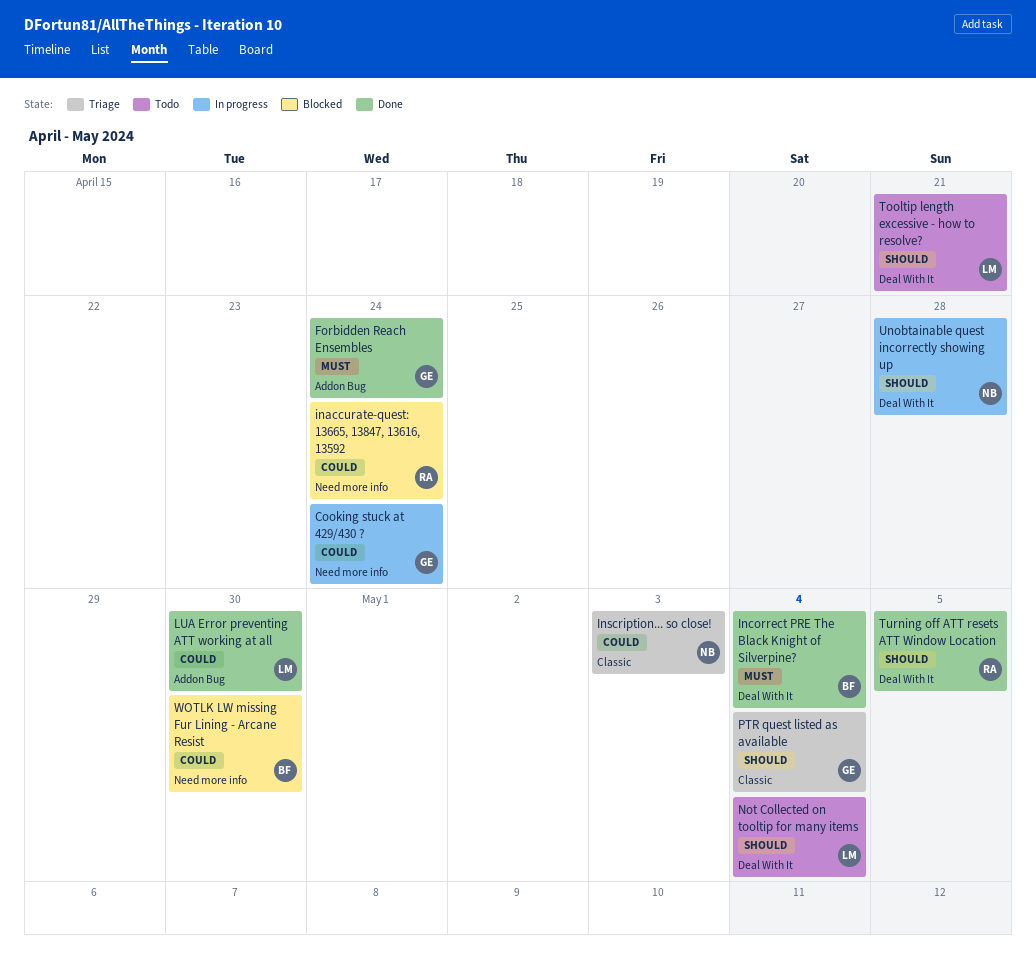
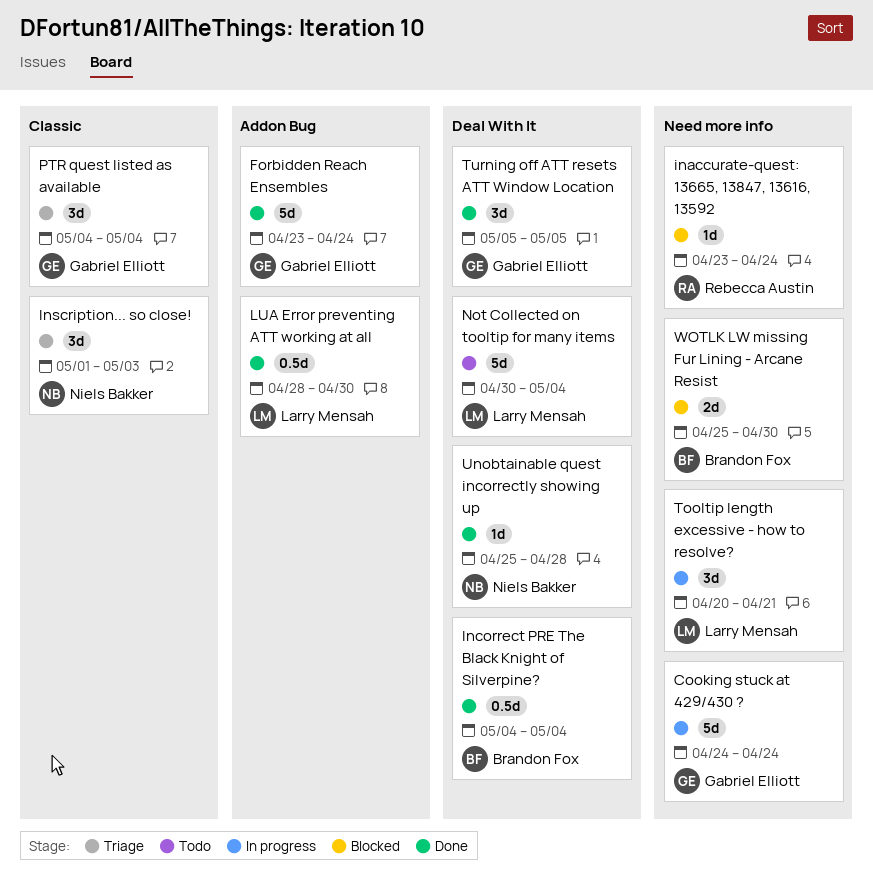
Tooltip length excessive - how to resolve?, status: Todo -> In progress
Tooltip length excessive - how to resolve?, label: Deal With It -> Need more info
Turning off ATT resets ATT Window Location, owner: Rebecca Austin -> Gabriel Elliott
Unobtainable quest incorrectly showing up, status: In progress -> Done

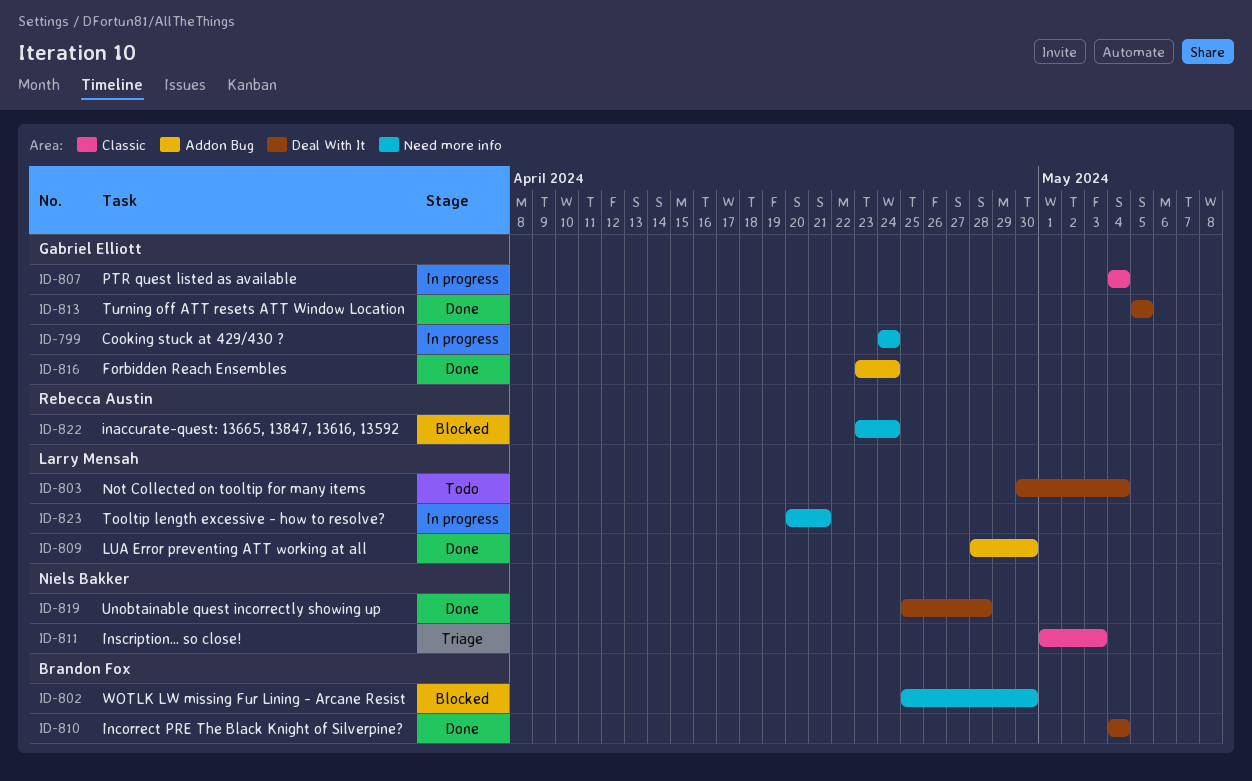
PTR quest listed as available, status: Triage -> In progress

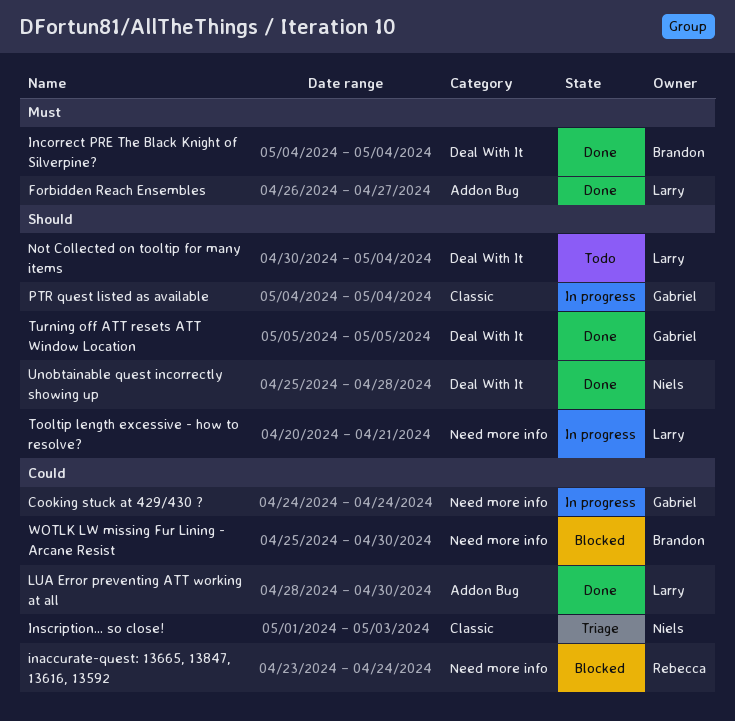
Forbidden Reach Ensembles, owner: Gabriel Elliott -> Larry Mensah
Forbidden Reach Ensembles, start: Apr 23 -> Apr 26
Forbidden Reach Ensembles, due: Apr 24 -> Apr 27

